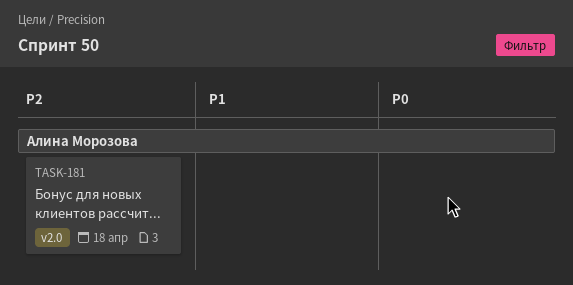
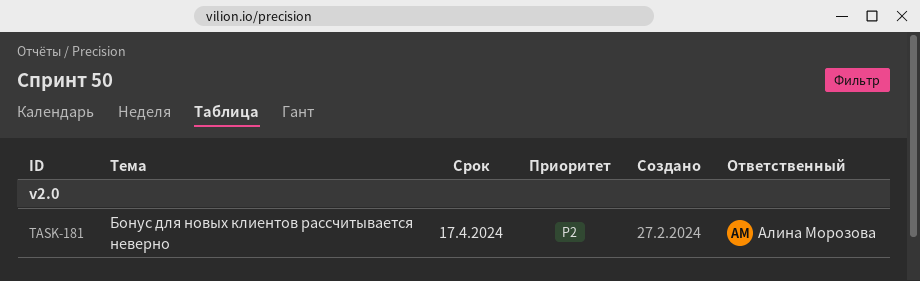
TASK-181, due: Apr 18 -> Apr 17

